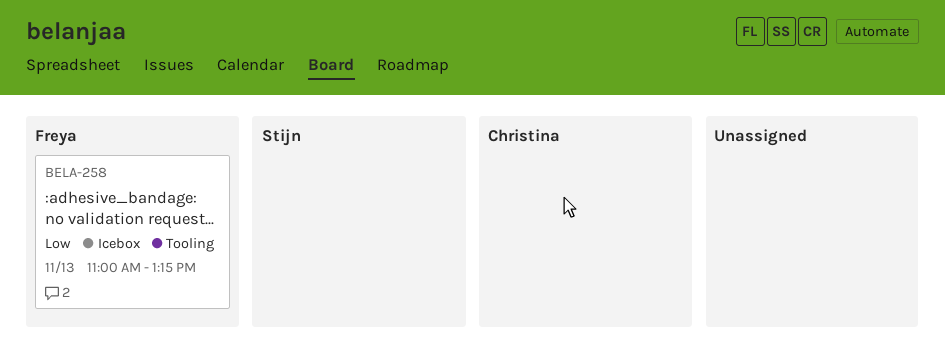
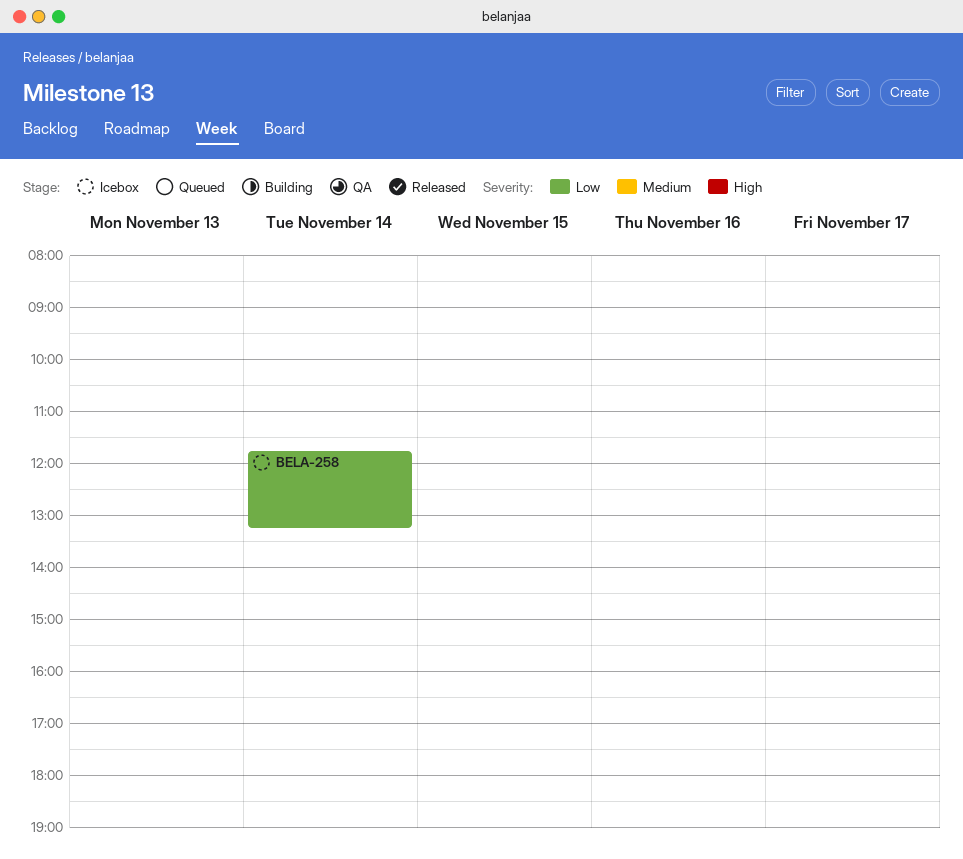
BELA-258, day: Nov 13 -> Nov 14
BELA-258, begins: 11:00 -> 11:45

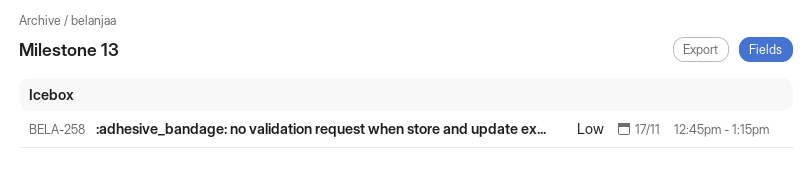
BELA-258, day: Nov 14 -> Nov 17
BELA-258, begins: 11:45 -> 12:45

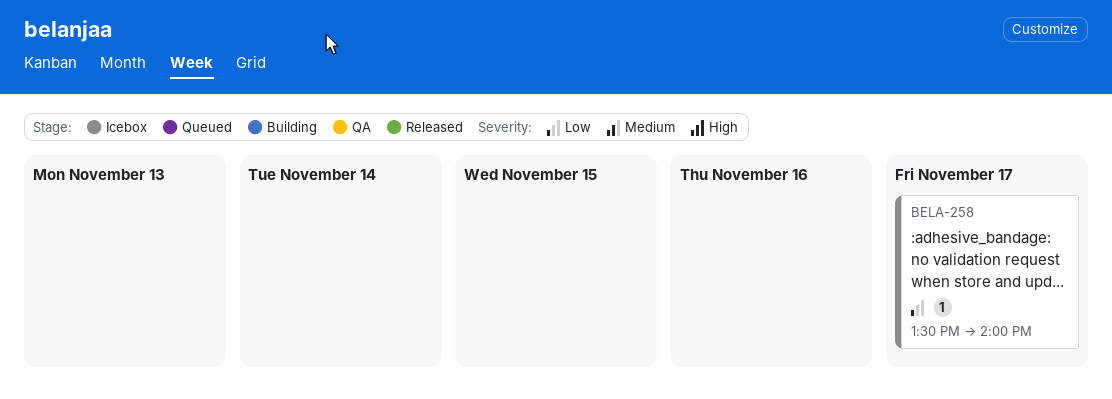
BELA-258, begins: 12:45 -> 13:30
BELA-258, ends: 13:15 -> 14:00

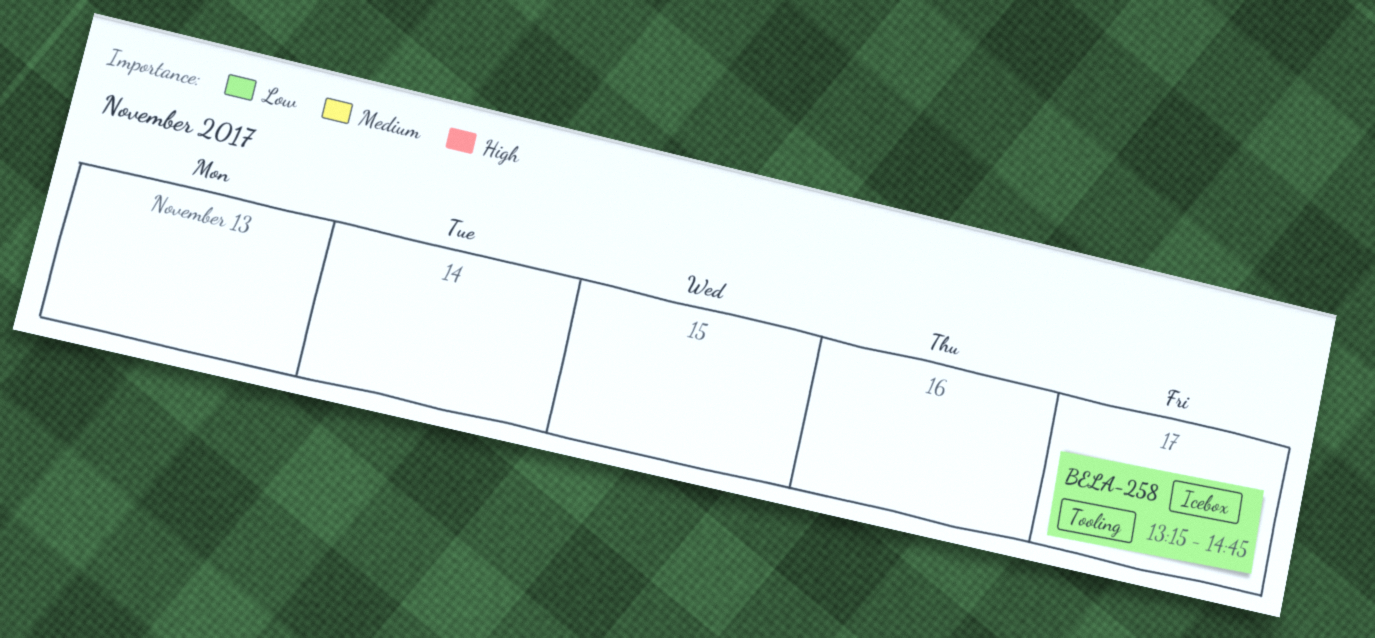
BELA-258, begins: 13:30 -> 13:15
BELA-258, ends: 14:00 -> 14:45

